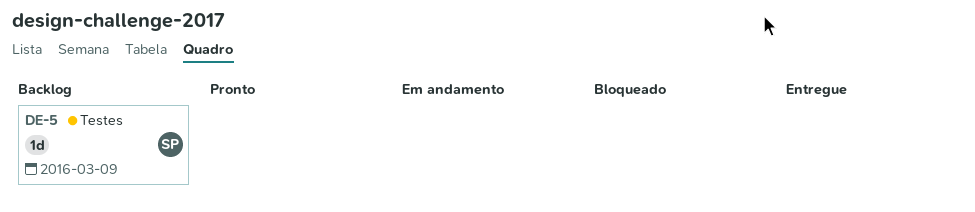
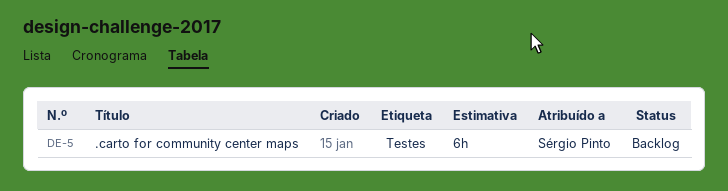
DE-5, estimate: 1d -> 6h

